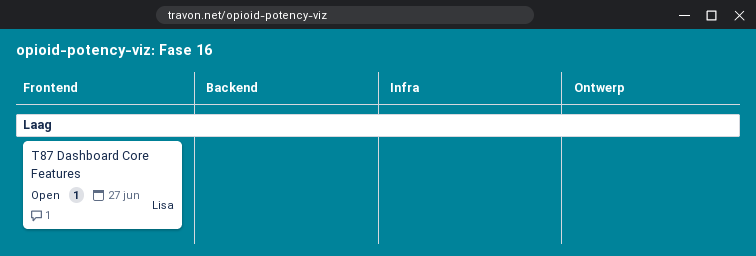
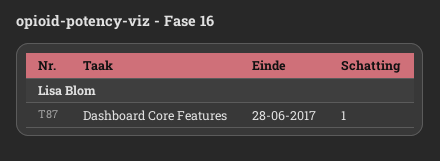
T87, due: Jun 27 -> Jun 28

